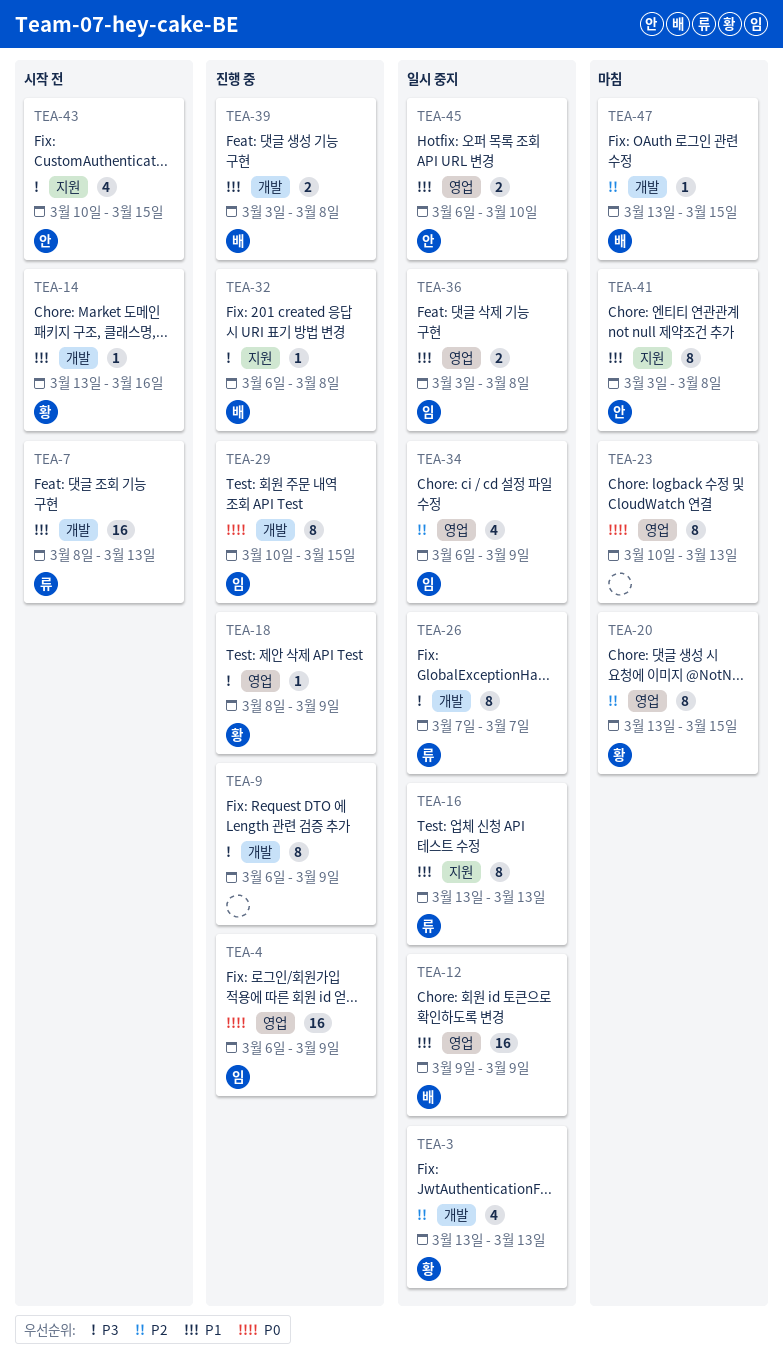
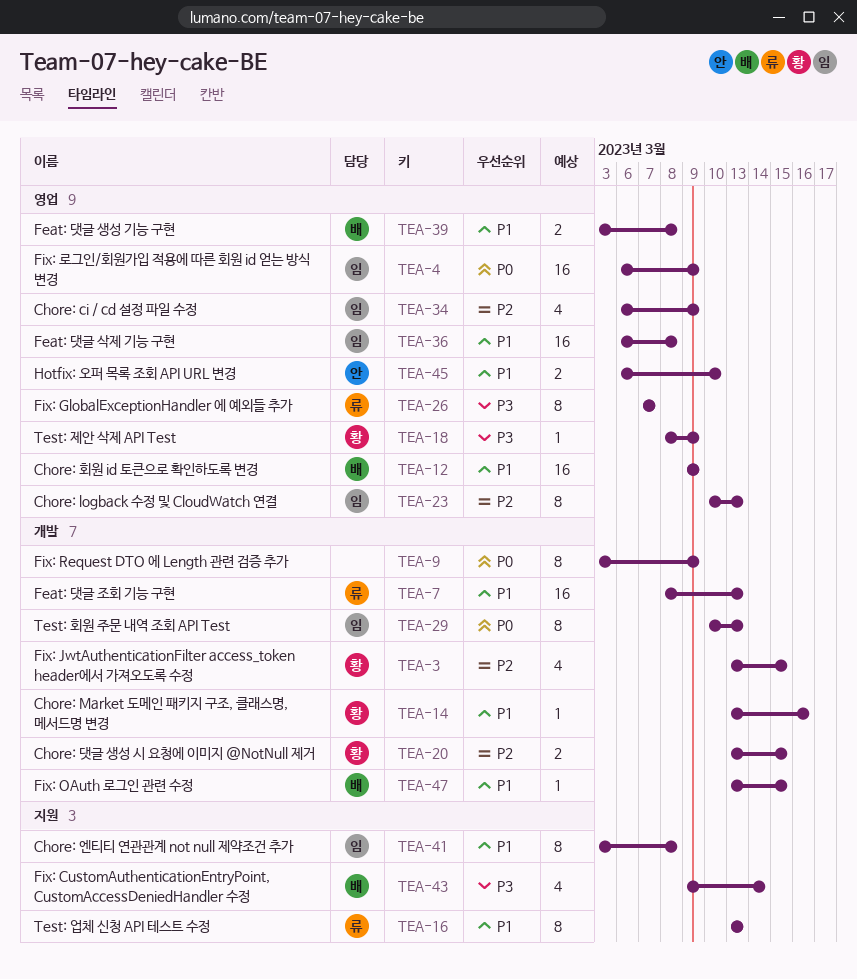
TEA-3, due: Mar 13 -> Mar 15
TEA-9, priority: P3 -> P0
TEA-9, start: Mar 6 -> Mar 3
TEA-20, label: 영업 -> 개발
TEA-20, estimate: 8 -> 2
TEA-23, owner: none -> 임
TEA-23, priority: P0 -> P2
TEA-26, label: 개발 -> 영업
TEA-29, due: Mar 15 -> Mar 13
TEA-32: present -> none
TEA-36, estimate: 2 -> 16
TEA-36, start: Mar 3 -> Mar 6
TEA-39, label: 개발 -> 영업
TEA-41, owner: 안 -> 임
TEA-43, owner: 안 -> 배
TEA-43, start: Mar 10 -> Mar 9
TEA-43, due: Mar 15 -> Mar 14
TEA-47, priority: P2 -> P1

